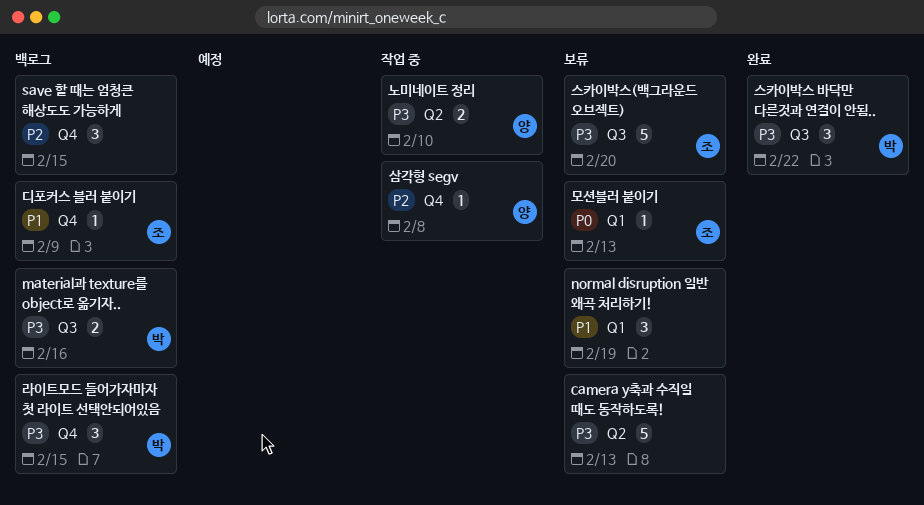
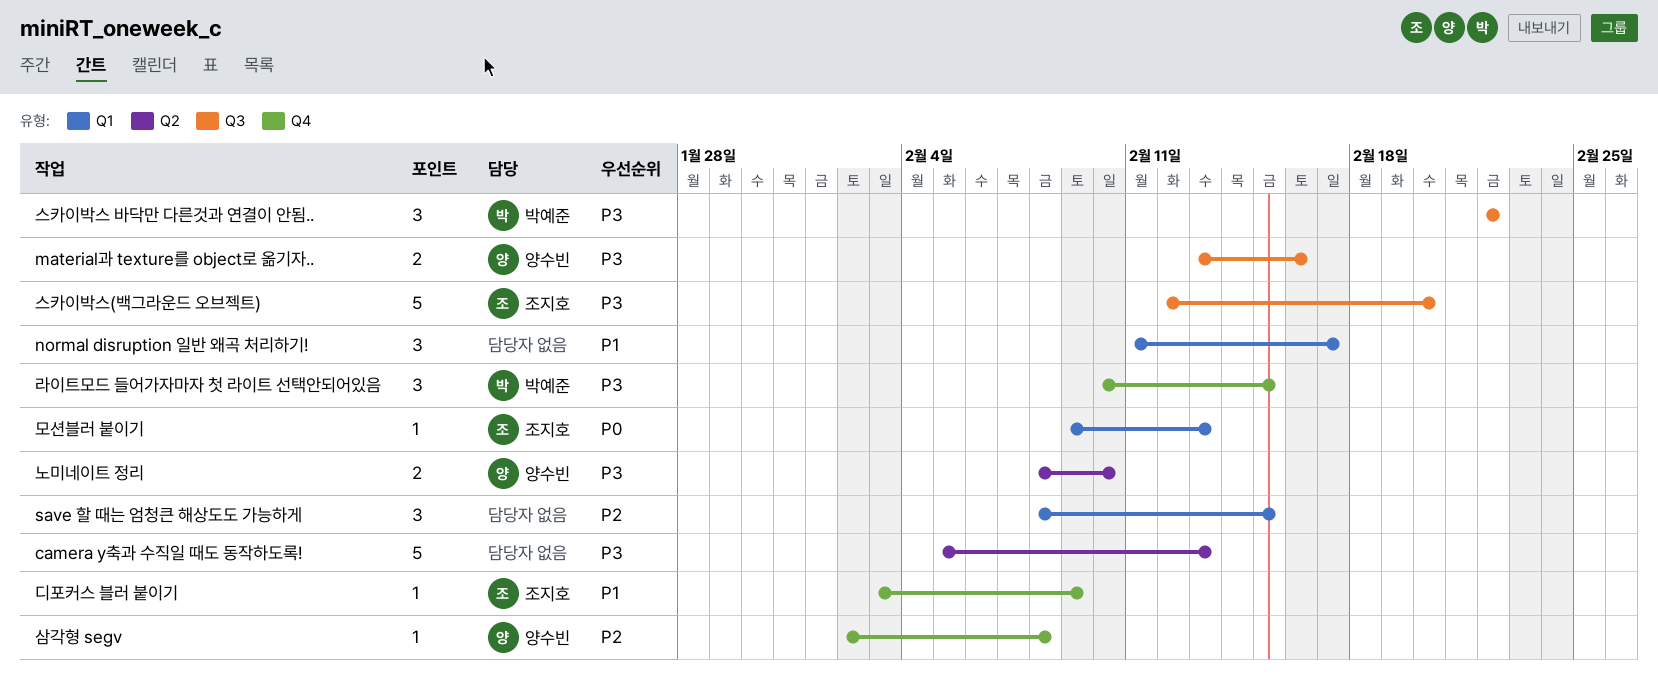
material과 texture를 object로 옮기자.., owner: 박예준 -> 양수빈
normal disruption 일반 왜곡 처리하기!, due: Feb 19 -> Feb 17
save 할 때는 엄청큰 해상도도 가능하게, label: Q4 -> Q1

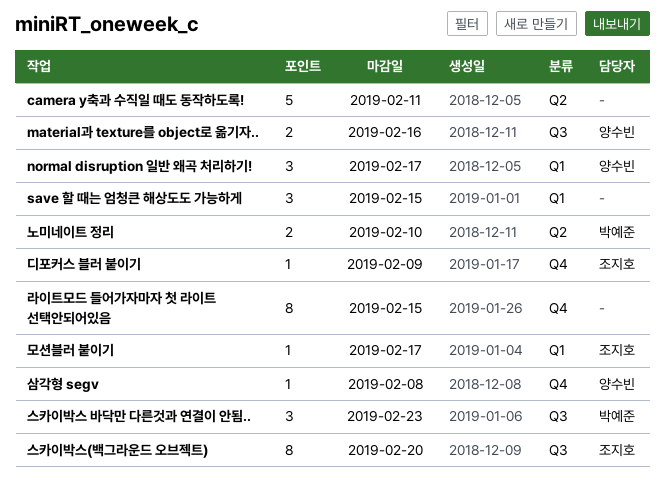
camera y축과 수직일 때도 동작하도록!, due: Feb 13 -> Feb 11
normal disruption 일반 왜곡 처리하기!, owner: none -> 양수빈
노미네이트 정리, owner: 양수빈 -> 박예준
라이트모드 들어가자마자 첫 라이트 선택안되어있음, owner: 박예준 -> none
라이트모드 들어가자마자 첫 라이트 선택안되어있음, estimate: 3 -> 8
모션블러 붙이기, due: Feb 13 -> Feb 17
스카이박스 바닥만 다른것과 연결이 안됨.., due: Feb 22 -> Feb 23
스카이박스(백그라운드 오브젝트), estimate: 5 -> 8

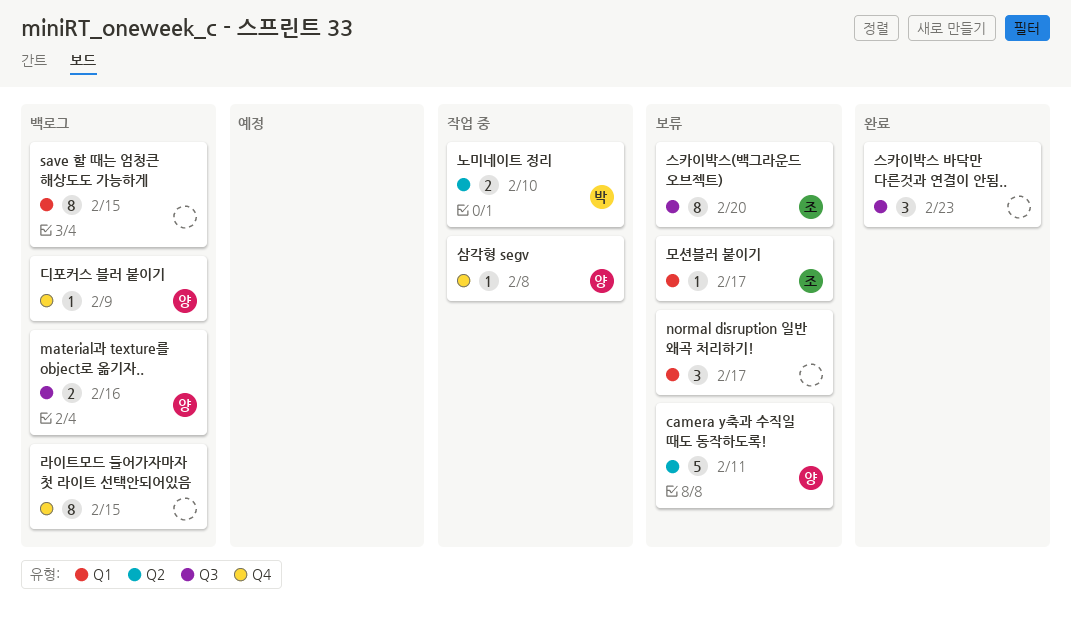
camera y축과 수직일 때도 동작하도록!, owner: none -> 양수빈
normal disruption 일반 왜곡 처리하기!, owner: 양수빈 -> none
save 할 때는 엄청큰 해상도도 가능하게, estimate: 3 -> 8
디포커스 블러 붙이기, owner: 조지호 -> 양수빈
스카이박스 바닥만 다른것과 연결이 안됨.., owner: 박예준 -> none

